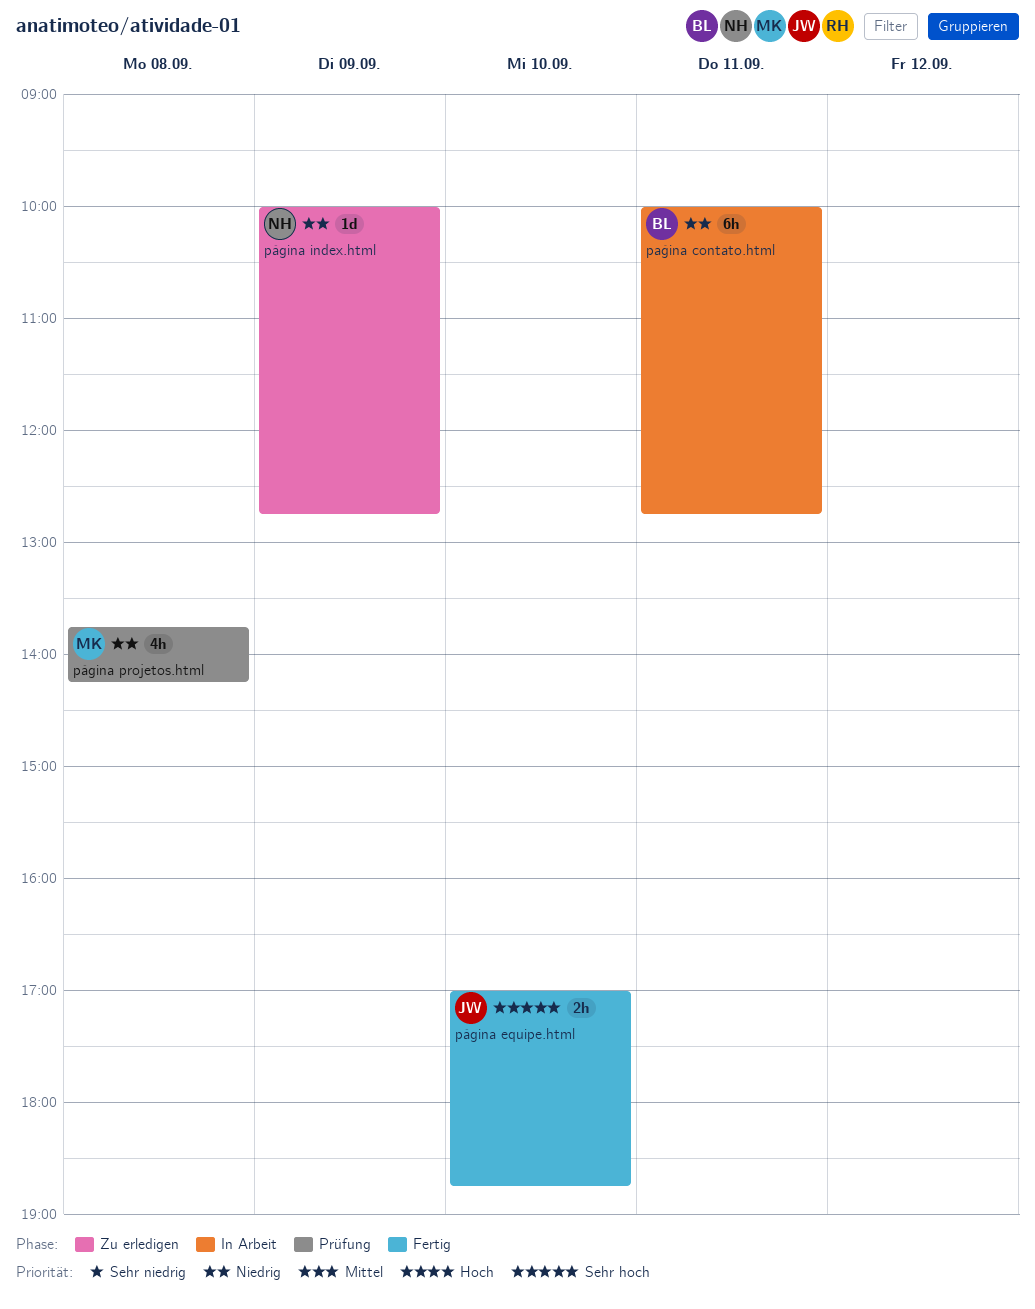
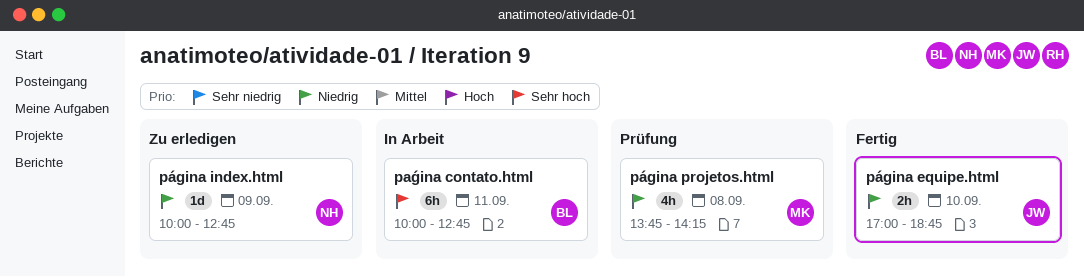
paǵina contato.html, priority: Niedrig -> Sehr hoch
página equipe.html, priority: Sehr hoch -> Niedrig

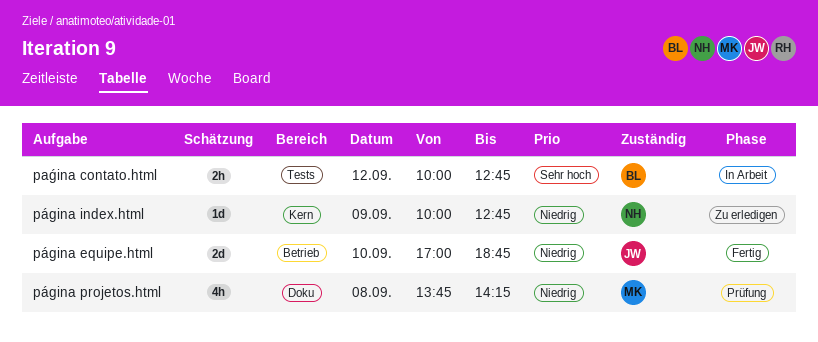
paǵina contato.html, estimate: 6h -> 2h
paǵina contato.html, day: Sep 11 -> Sep 12
página equipe.html, estimate: 2h -> 2d

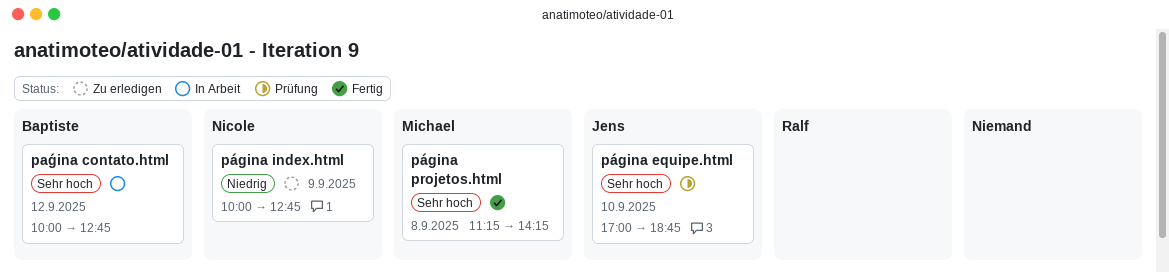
página equipe.html, status: Fertig -> Prüfung
página equipe.html, priority: Niedrig -> Sehr hoch
página projetos.html, status: Prüfung -> Fertig
página projetos.html, priority: Niedrig -> Sehr hoch
página projetos.html, begins: 13:45 -> 11:15

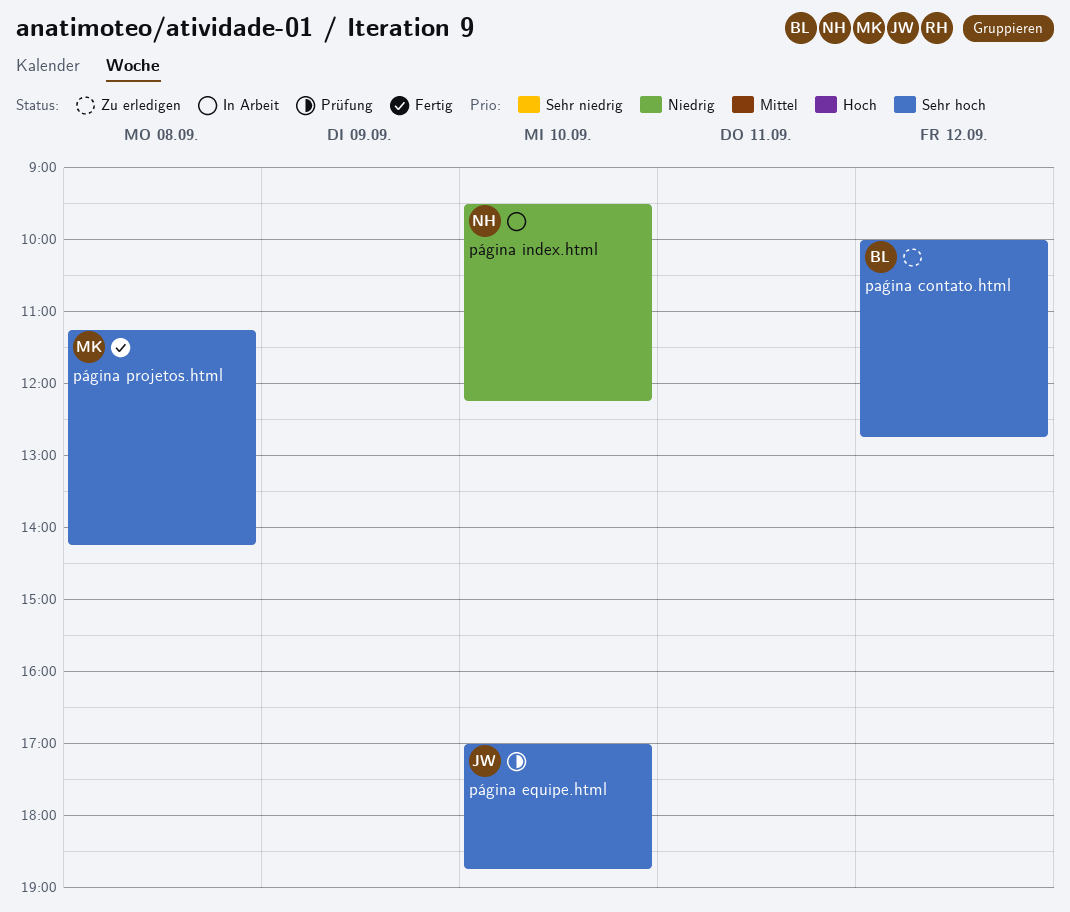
paǵina contato.html, status: In Arbeit -> Zu erledigen
página index.html, status: Zu erledigen -> In Arbeit
página index.html, day: Sep 9 -> Sep 10
página index.html, begins: 10:00 -> 09:30
página index.html, ends: 12:45 -> 12:15

